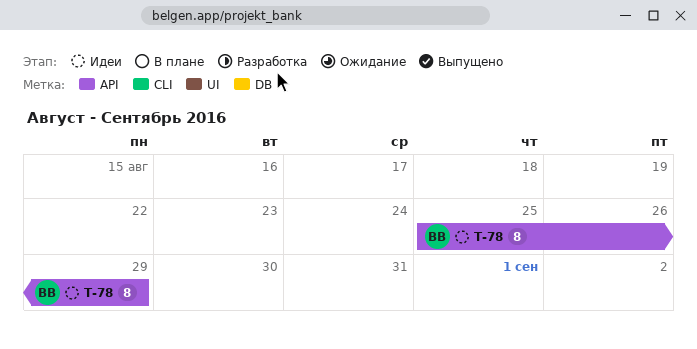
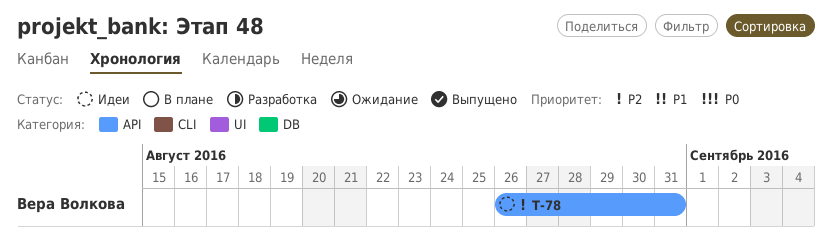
T-78, start: Aug 25 -> Aug 26
T-78, due: Aug 29 -> Aug 31

